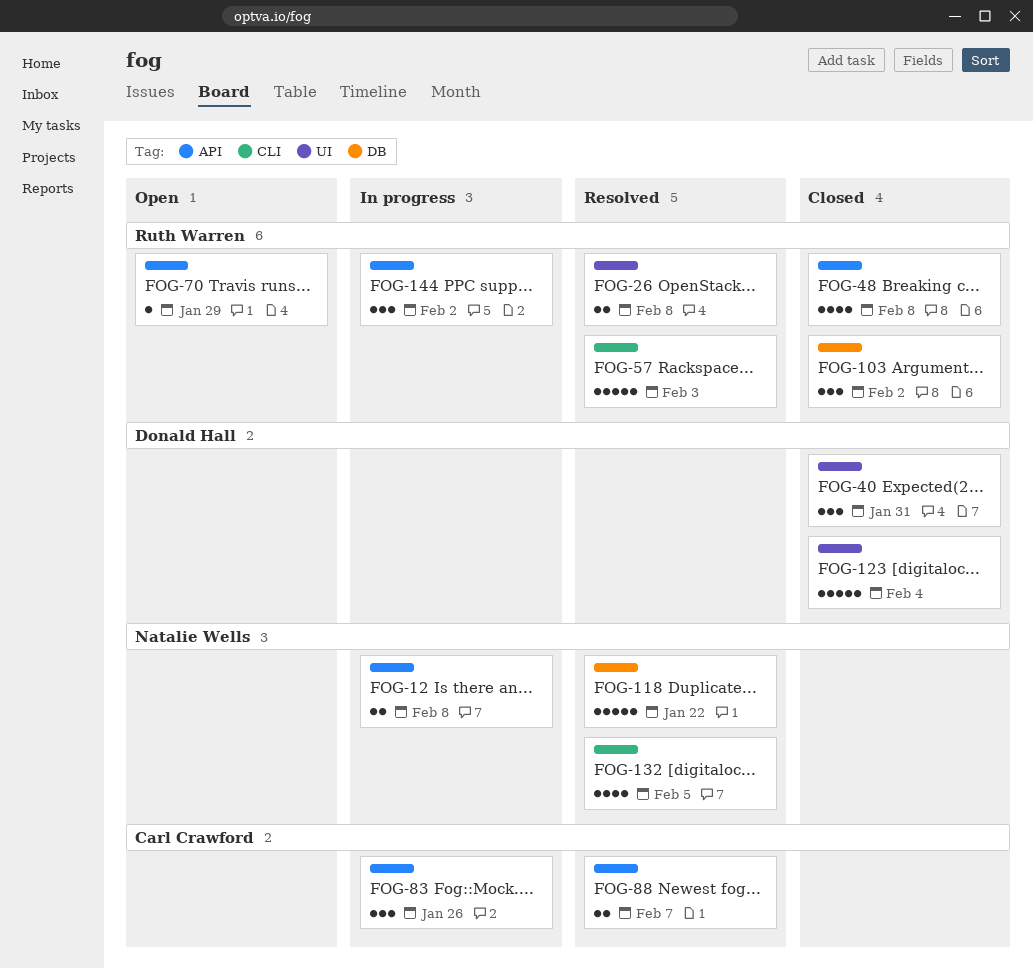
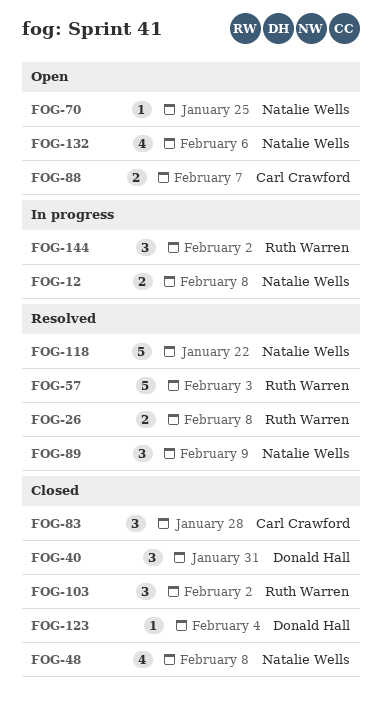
FOG-48, owner: Ruth Warren -> Natalie Wells
FOG-70, owner: Ruth Warren -> Natalie Wells
FOG-70, due: Jan 29 -> Jan 25
FOG-83, status: In progress -> Closed
FOG-83, due: Jan 26 -> Jan 28
FOG-88, status: Resolved -> Open
FOG-89: none -> present
FOG-123, estimate: 5 -> 1
FOG-132, status: Resolved -> Open
FOG-132, due: Feb 5 -> Feb 6

